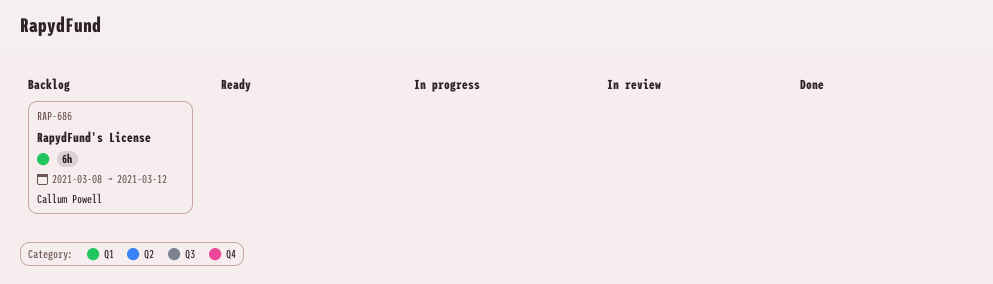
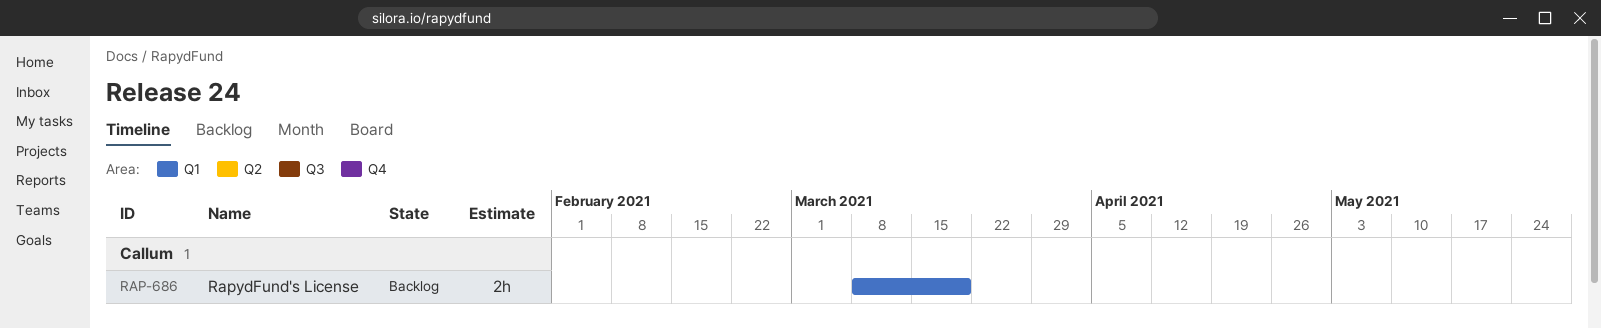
RAP-686, estimate: 6h -> 2h
RAP-686, due: Mar 12 -> Mar 19

